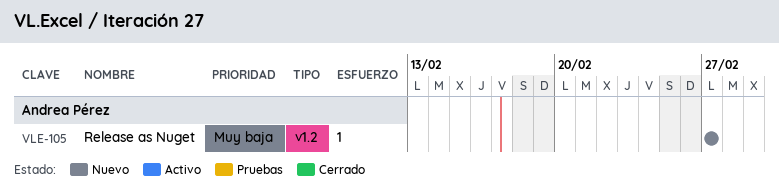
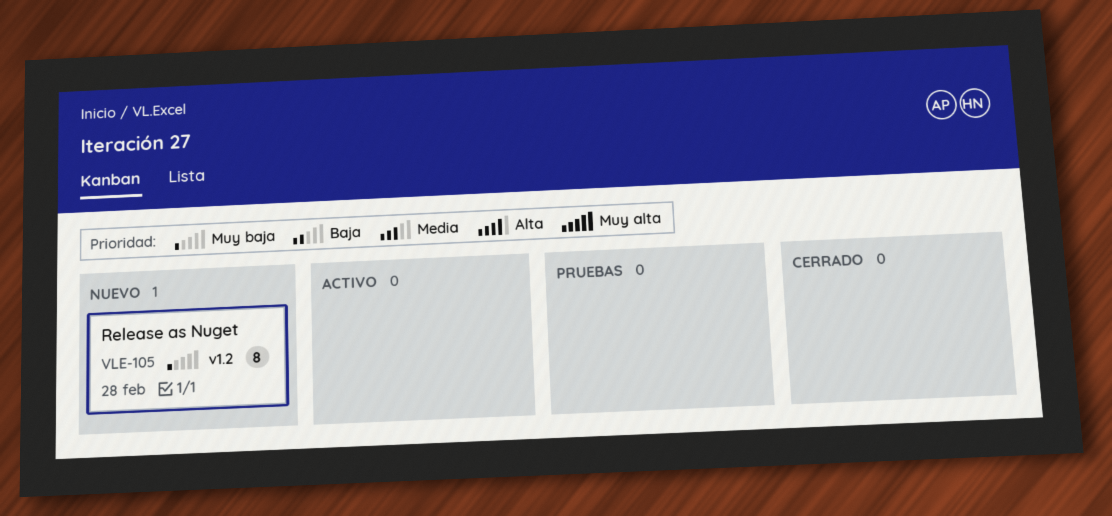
VLE-105, estimate: 1 -> 8
VLE-105, due: Feb 27 -> Feb 28

